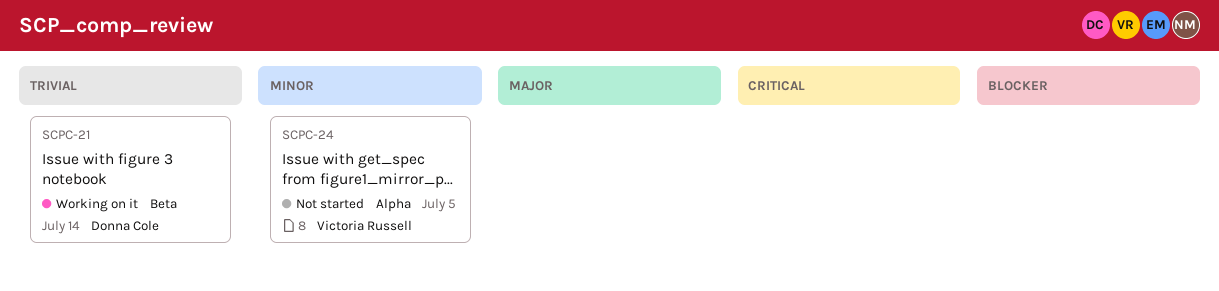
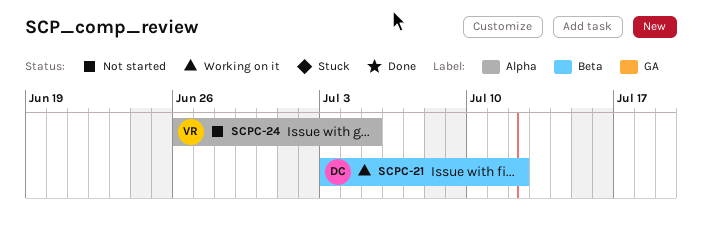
SCPC-21, due: Jul 14 -> Jul 12

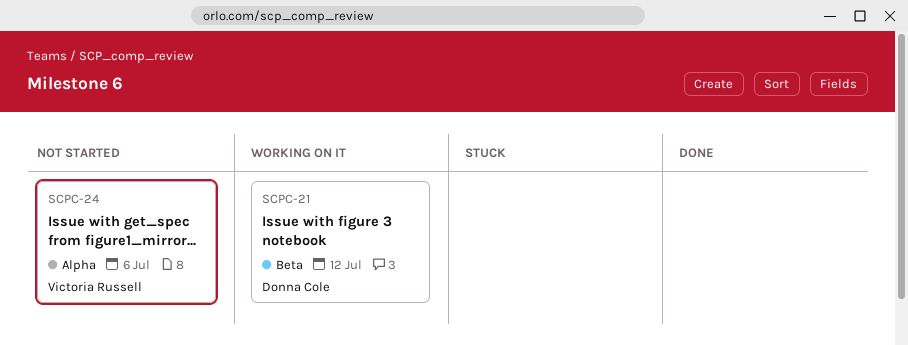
SCPC-24, due: Jul 5 -> Jul 6

